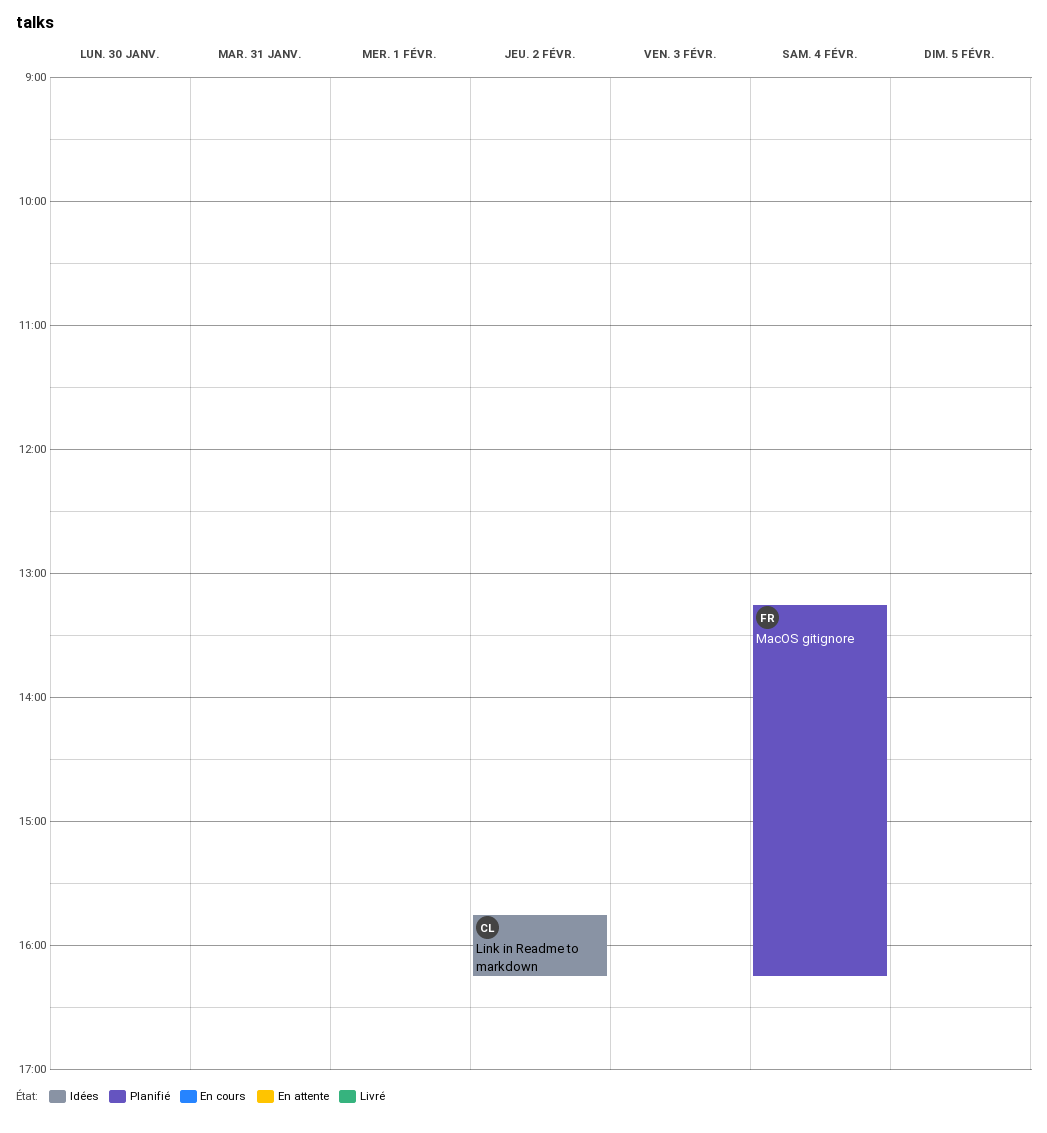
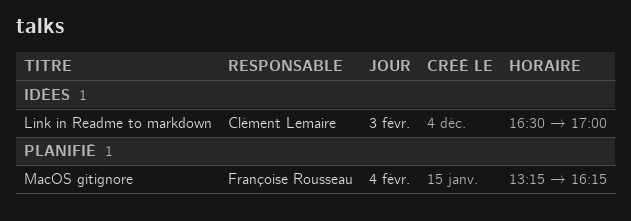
Link in Readme to markdown, day: Feb 2 -> Feb 3
Link in Readme to markdown, begins: 15:45 -> 16:30
Link in Readme to markdown, ends: 16:15 -> 17:00

